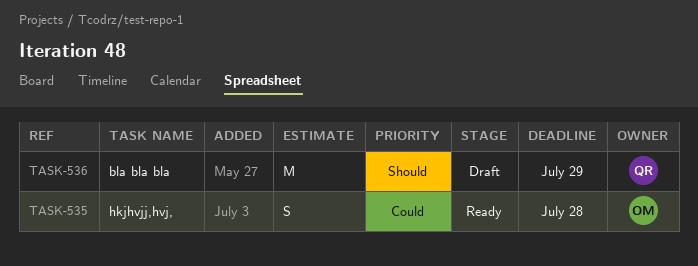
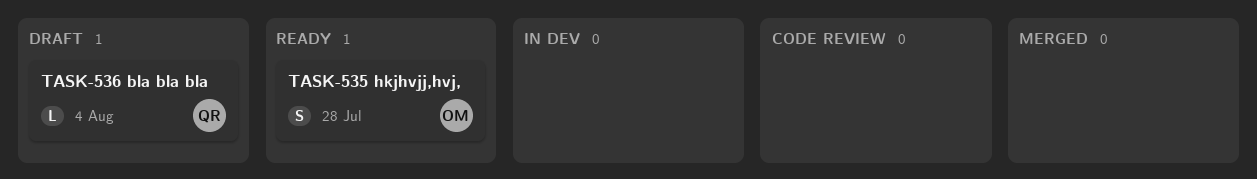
TASK-536, estimate: M -> L
TASK-536, due: Jul 29 -> Aug 4

